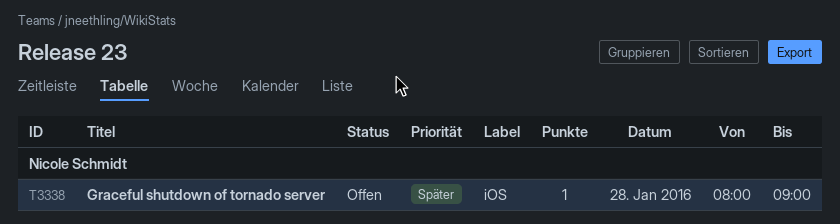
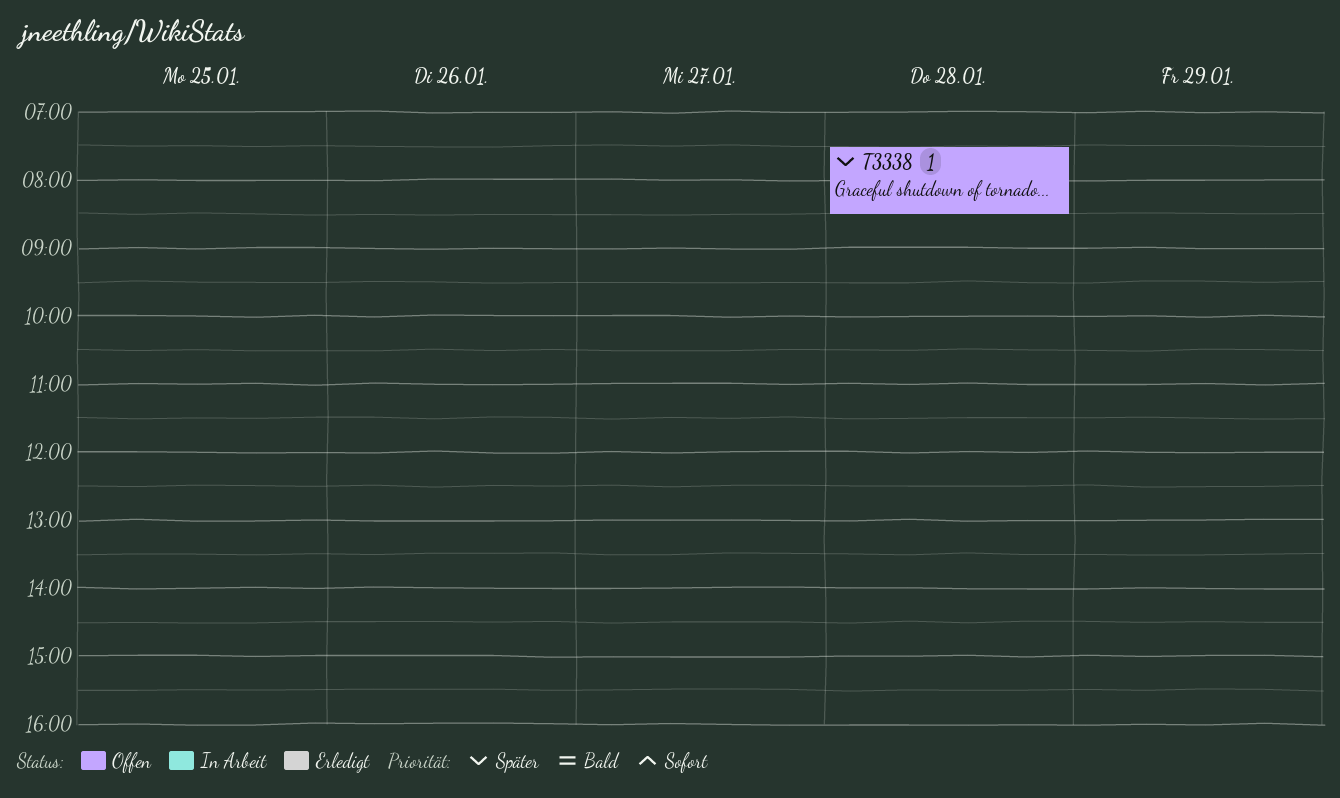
T3338, begins: 08:00 -> 07:30
T3338, ends: 09:00 -> 08:30

